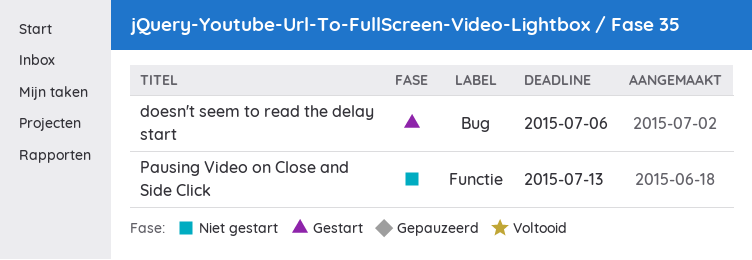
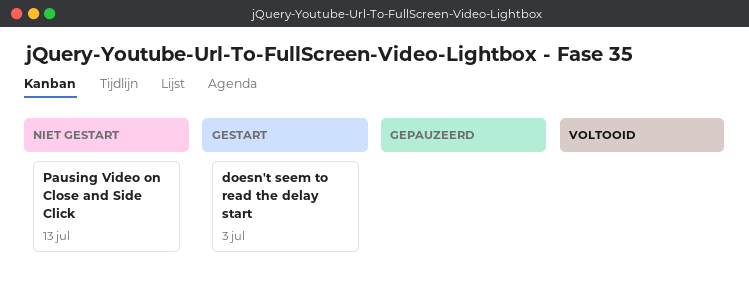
doesn't seem to read the delay start, due: Jul 6 -> Jul 3

